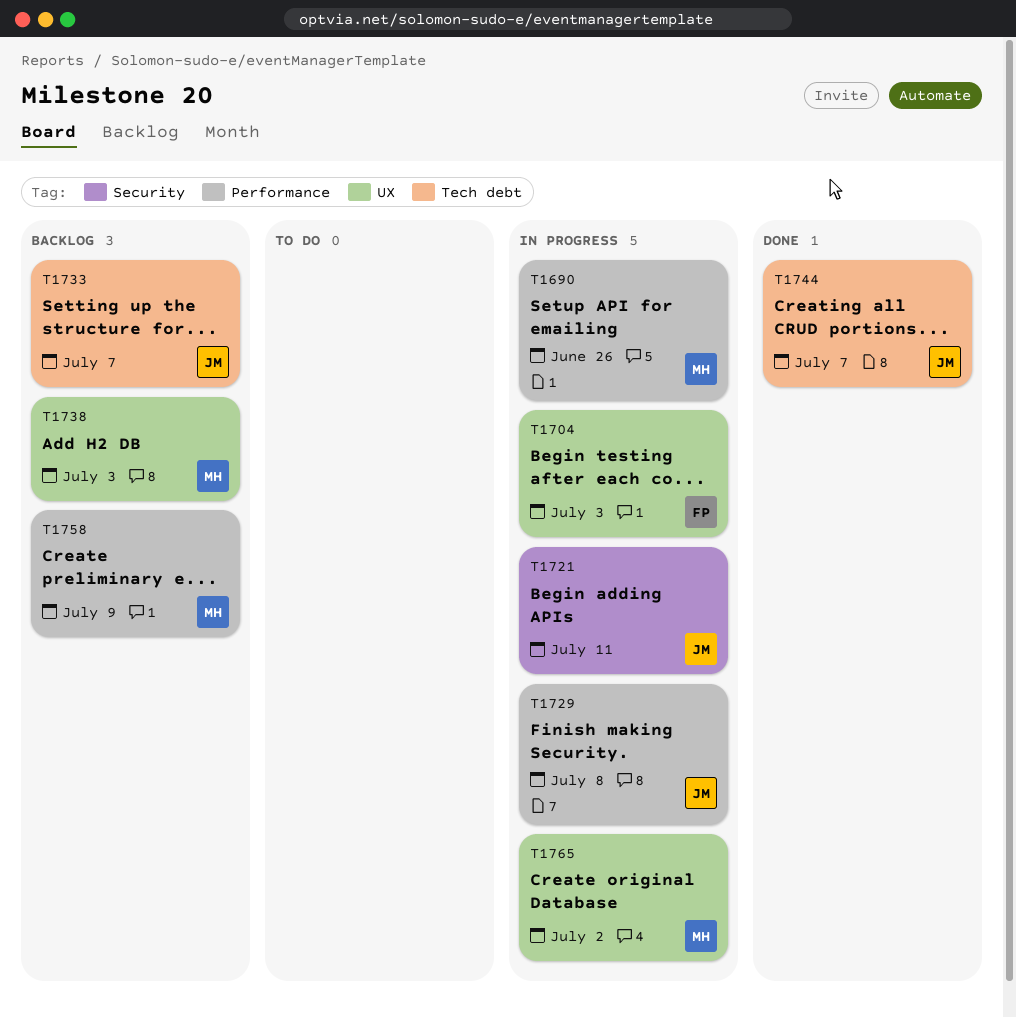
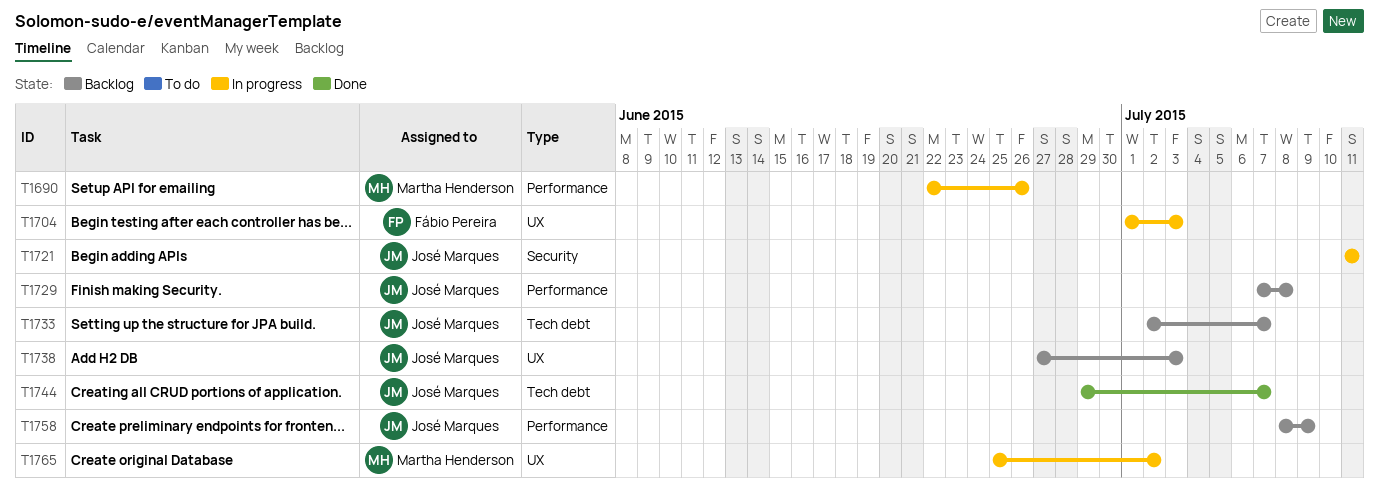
T1729, status: In progress -> Backlog
T1738, owner: Martha Henderson -> José Marques
T1758, owner: Martha Henderson -> José Marques

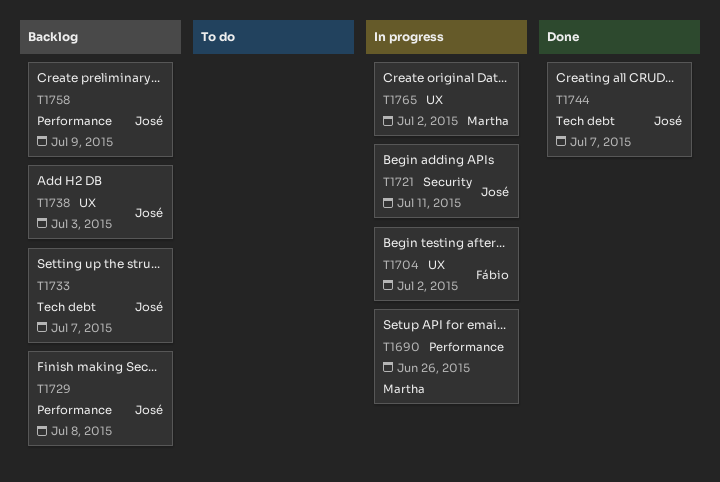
T1704, due: Jul 3 -> Jul 2

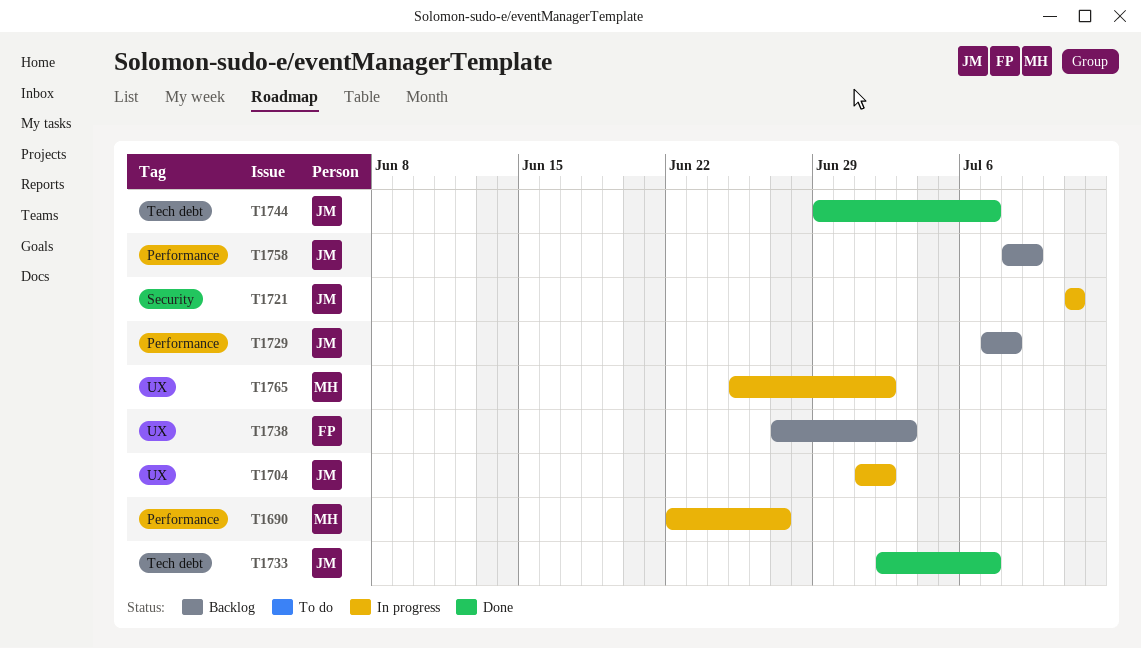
T1690, due: Jun 26 -> Jun 27
T1704, owner: Fábio -> José
T1733, status: Backlog -> Done
T1738, owner: José -> Fábio

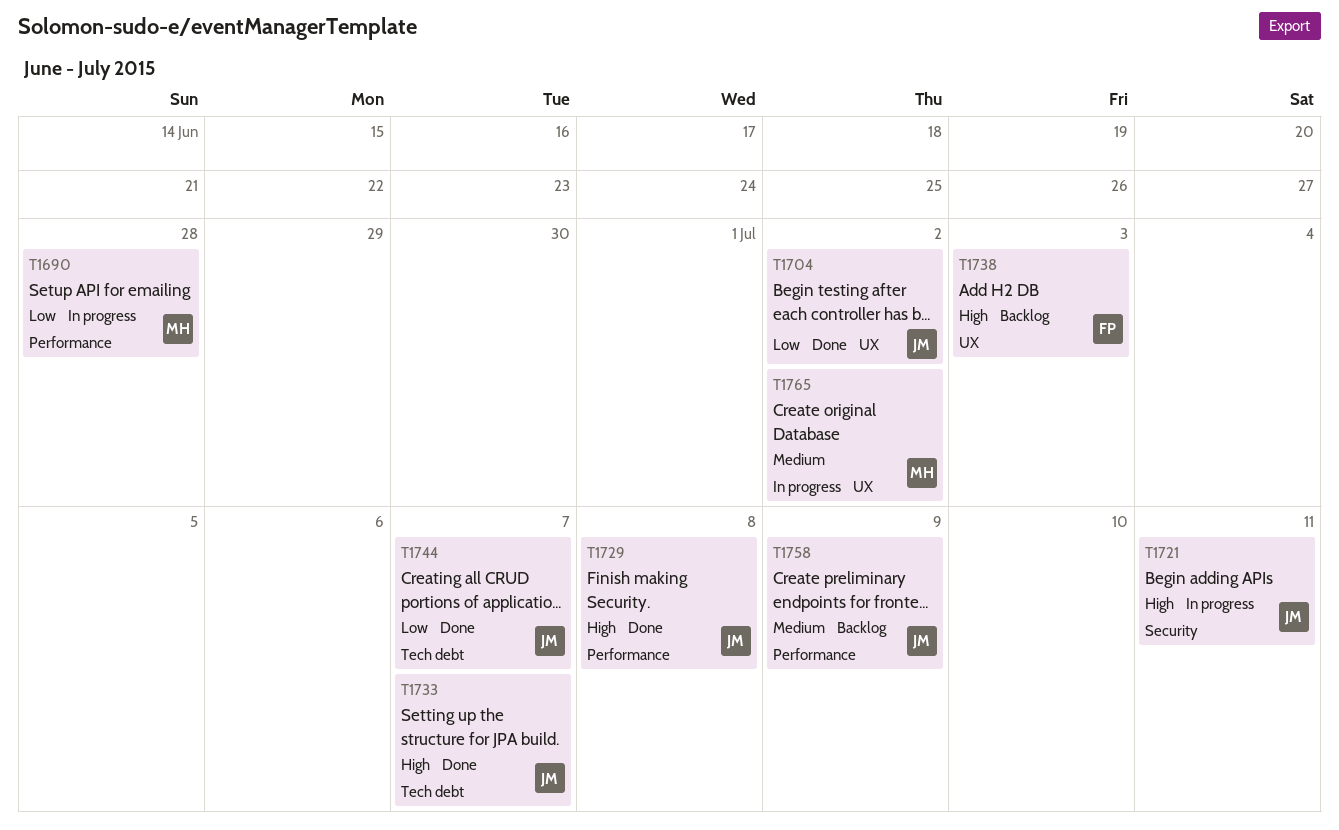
T1690, due: Jun 27 -> Jun 28
T1704, status: In progress -> Done
T1729, status: Backlog -> Done

